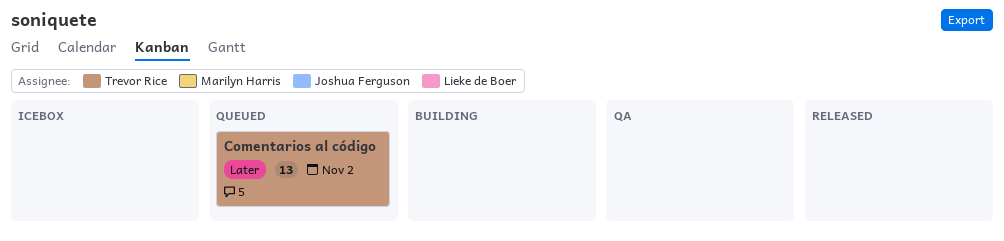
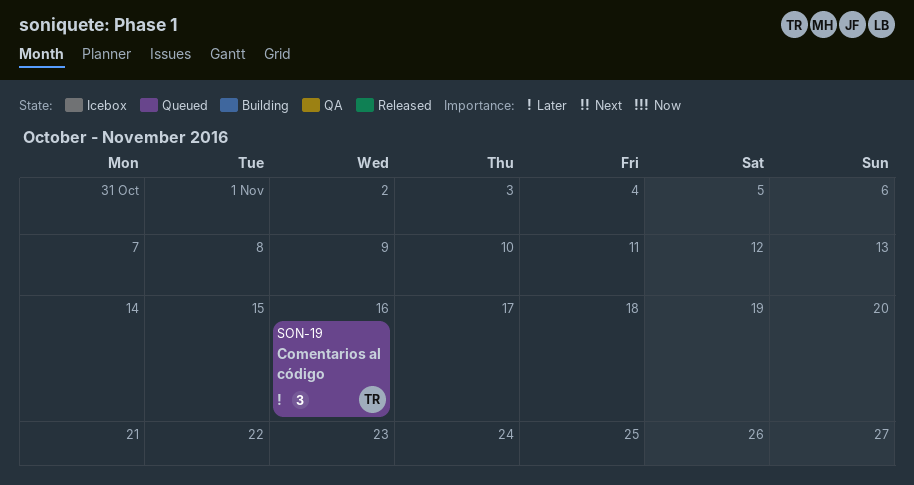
Comentarios al código, estimate: 13 -> 3
Comentarios al código, due: Nov 2 -> Nov 16

